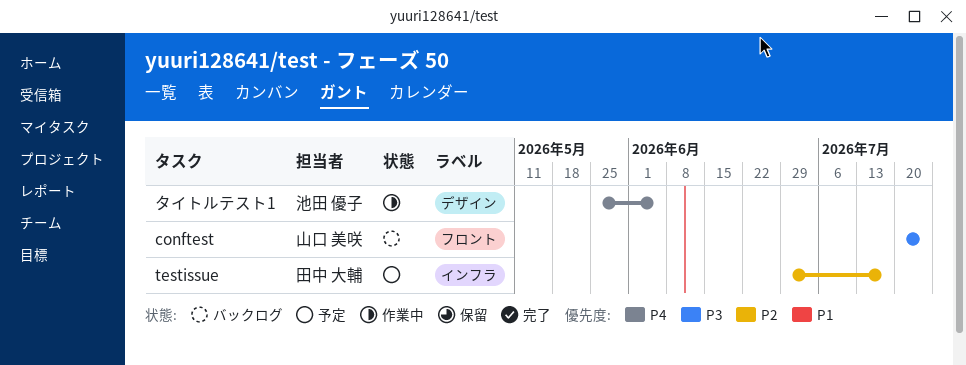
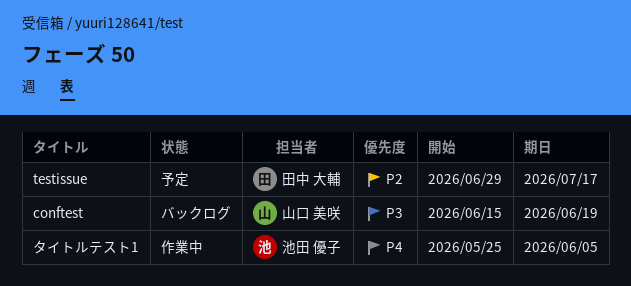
conftest, start: Jul 20 -> Jun 15
conftest, due: Jul 24 -> Jun 19

